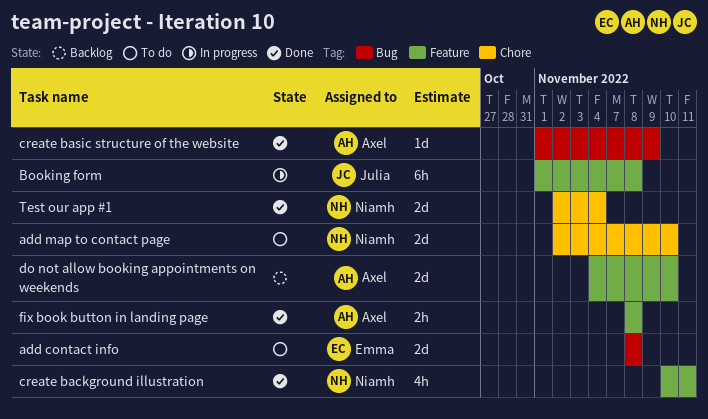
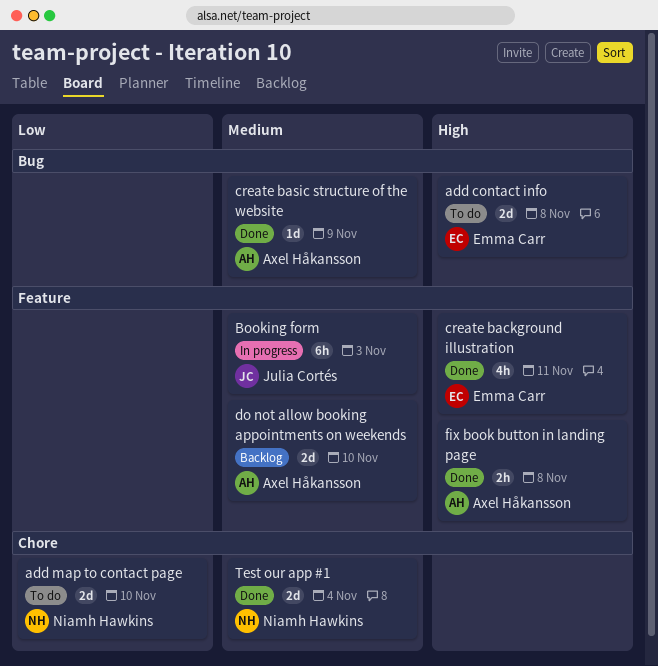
Booking form, due: Nov 8 -> Nov 3
create background illustration, owner: Niamh Hawkins -> Emma Carr

